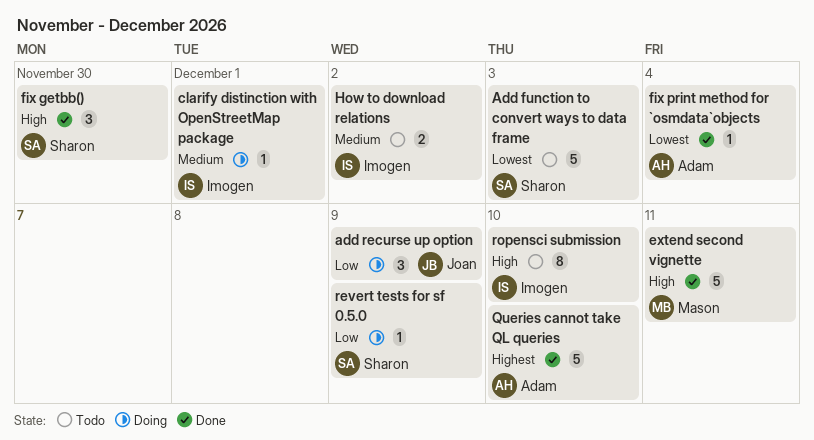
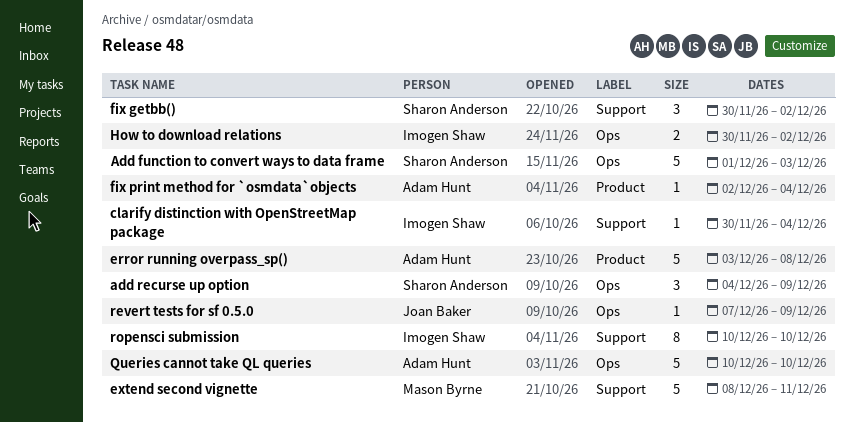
add recurse up option, owner: Joan Baker -> Sharon Anderson
clarify distinction with OpenStreetMap package, due: Dec 1 -> Dec 4
error running overpass_sp(): none -> present
fix getbb(), due: Nov 30 -> Dec 2
revert tests for sf 0.5.0, owner: Sharon Anderson -> Joan Baker

